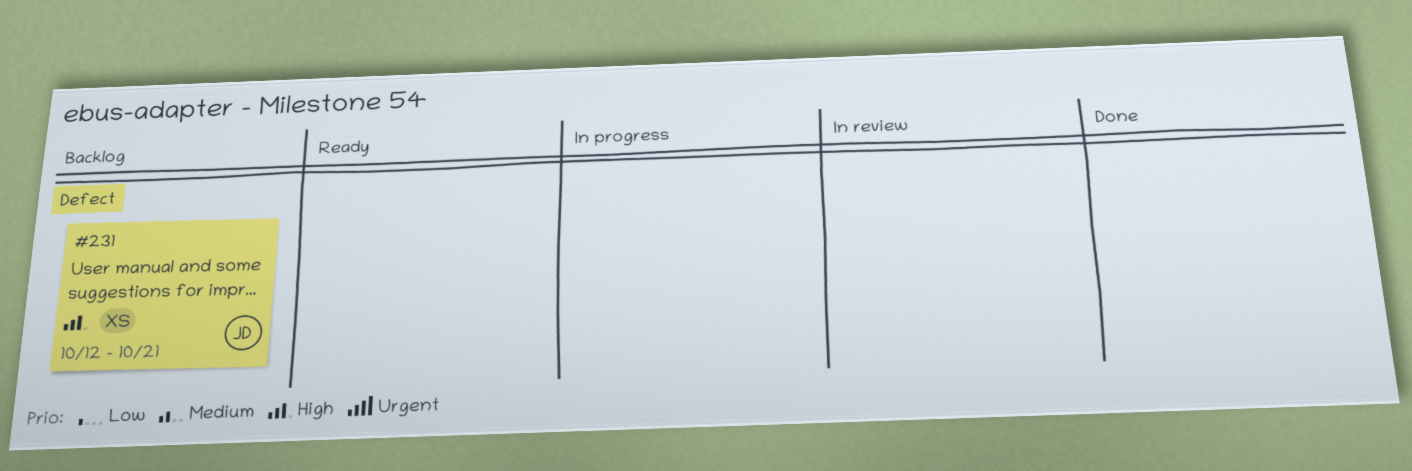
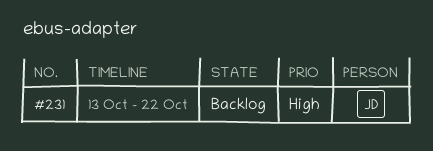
#231, start: Oct 12 -> Oct 13
#231, due: Oct 21 -> Oct 22

